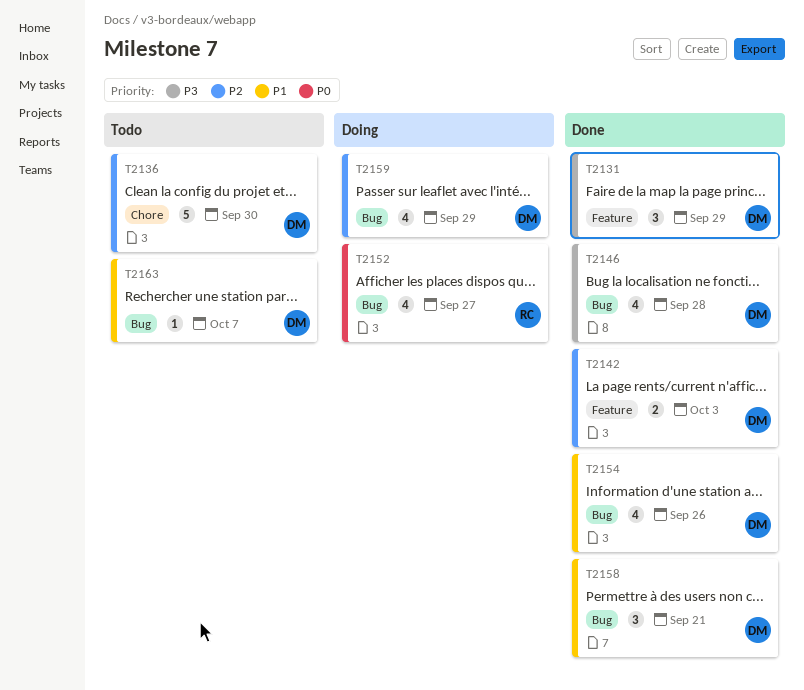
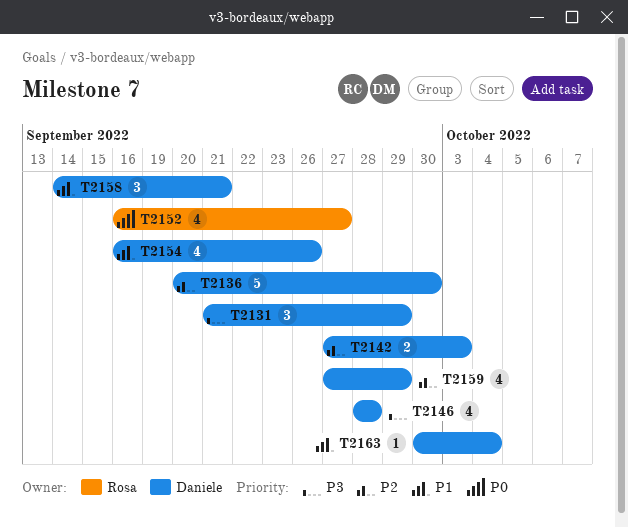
T2163, due: Oct 7 -> Oct 4

